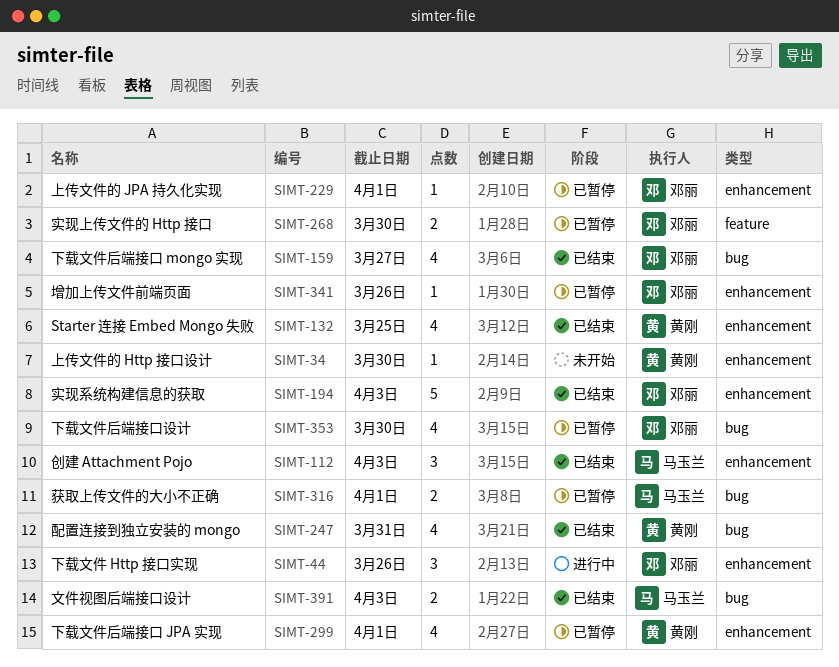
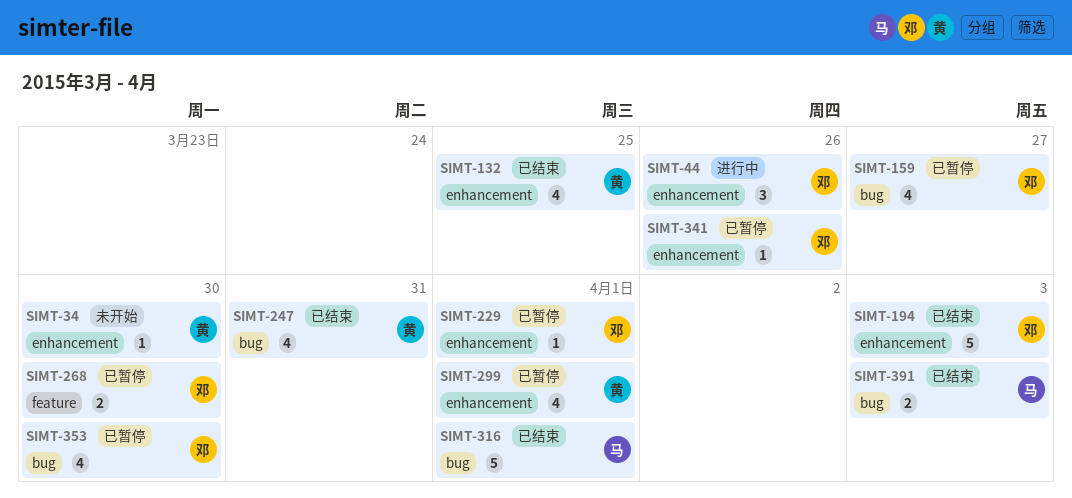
SIMT-112: present -> none
SIMT-159, status: 已结束 -> 已暂停
SIMT-316, status: 已暂停 -> 已结束
SIMT-316, estimate: 2 -> 5

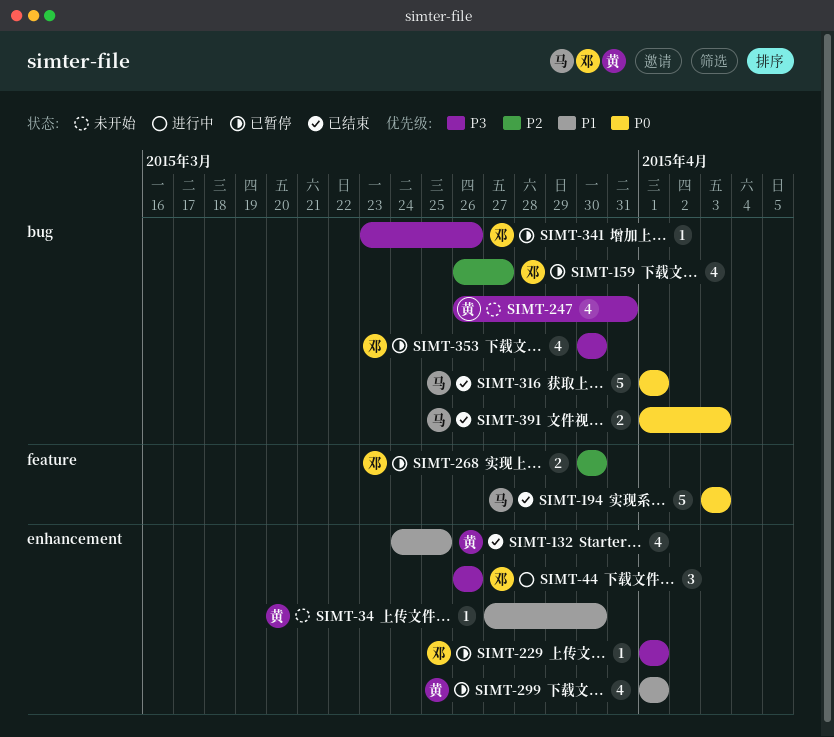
SIMT-194, owner: 邓 -> 马
SIMT-194, label: enhancement -> feature
SIMT-247, status: 已结束 -> 未开始
SIMT-341, label: enhancement -> bug

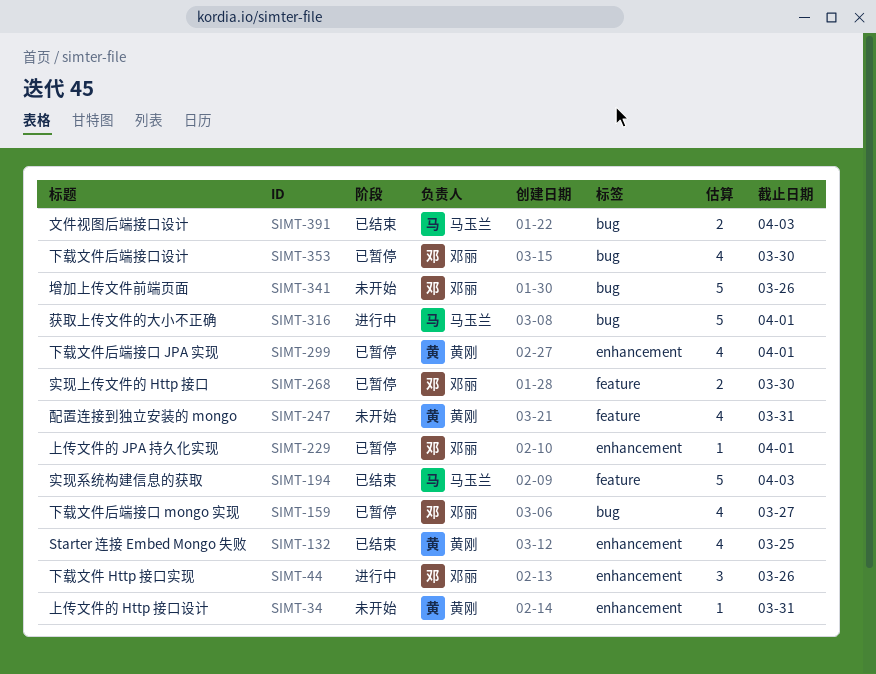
SIMT-34, due: Mar 30 -> Mar 31
SIMT-247, label: bug -> feature
SIMT-316, status: 已结束 -> 进行中
SIMT-341, status: 已暂停 -> 未开始
SIMT-341, estimate: 1 -> 5

